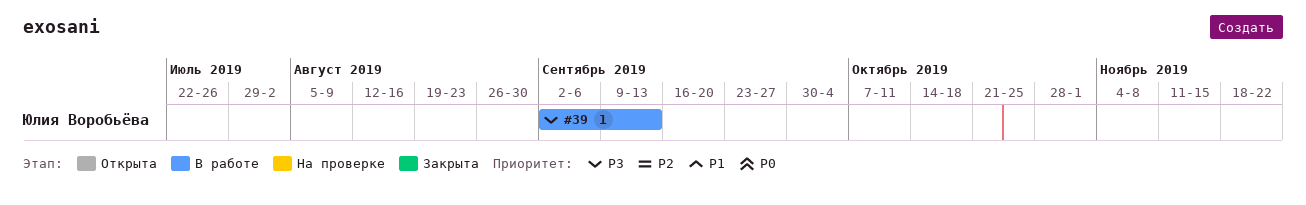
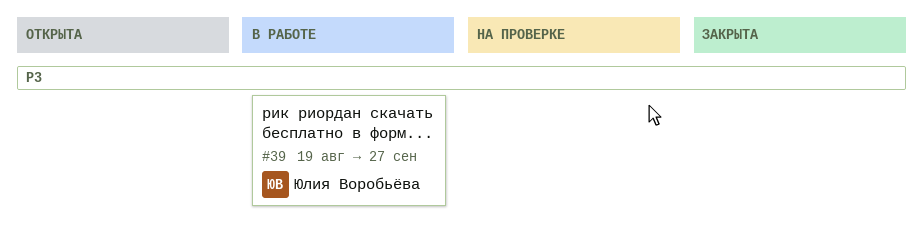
#39, start: Sep 2 -> Aug 19
#39, due: Sep 13 -> Sep 27

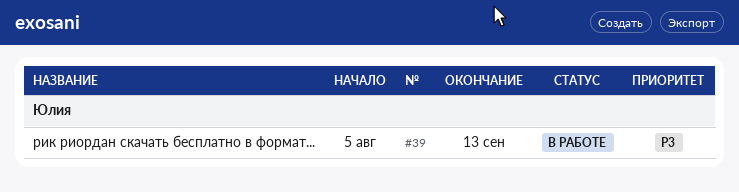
#39, start: Aug 19 -> Aug 5
#39, due: Sep 27 -> Sep 13

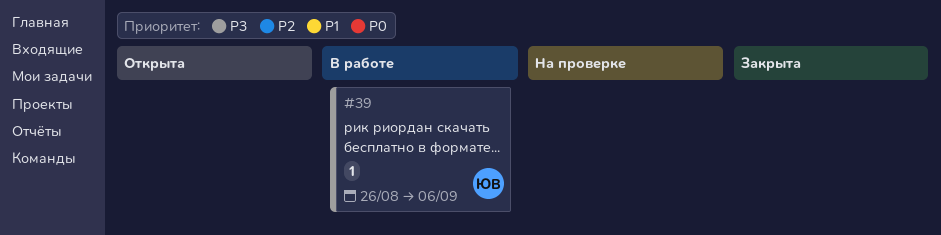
#39, start: Aug 5 -> Aug 26
#39, due: Sep 13 -> Sep 6

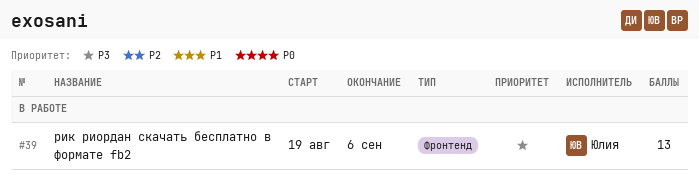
#39, estimate: 1 -> 13
#39, start: Aug 26 -> Aug 19

